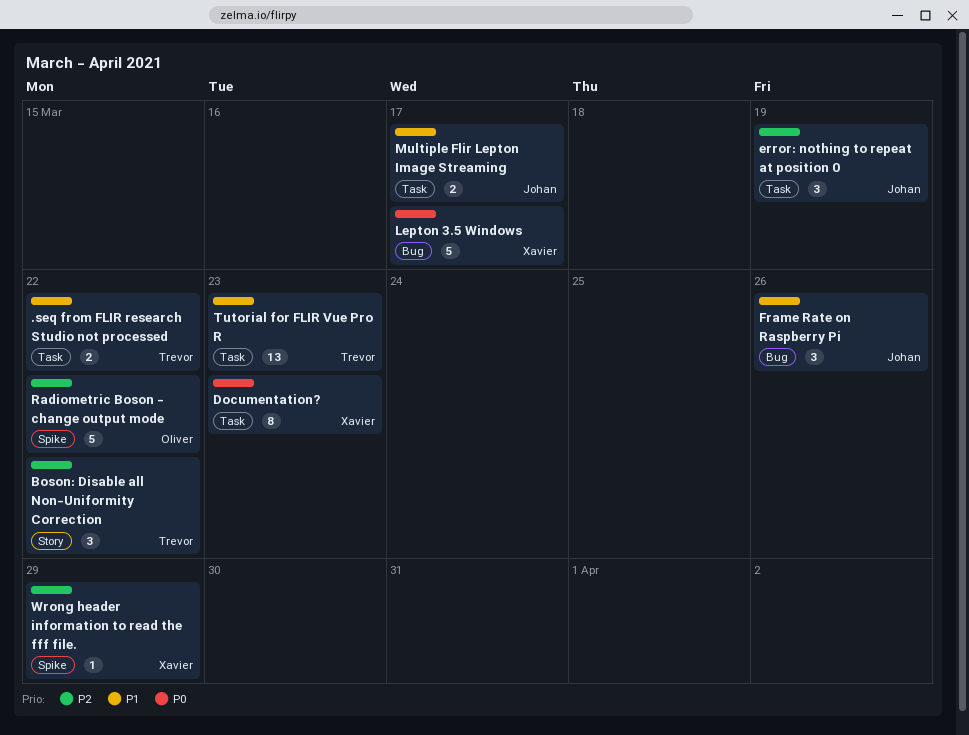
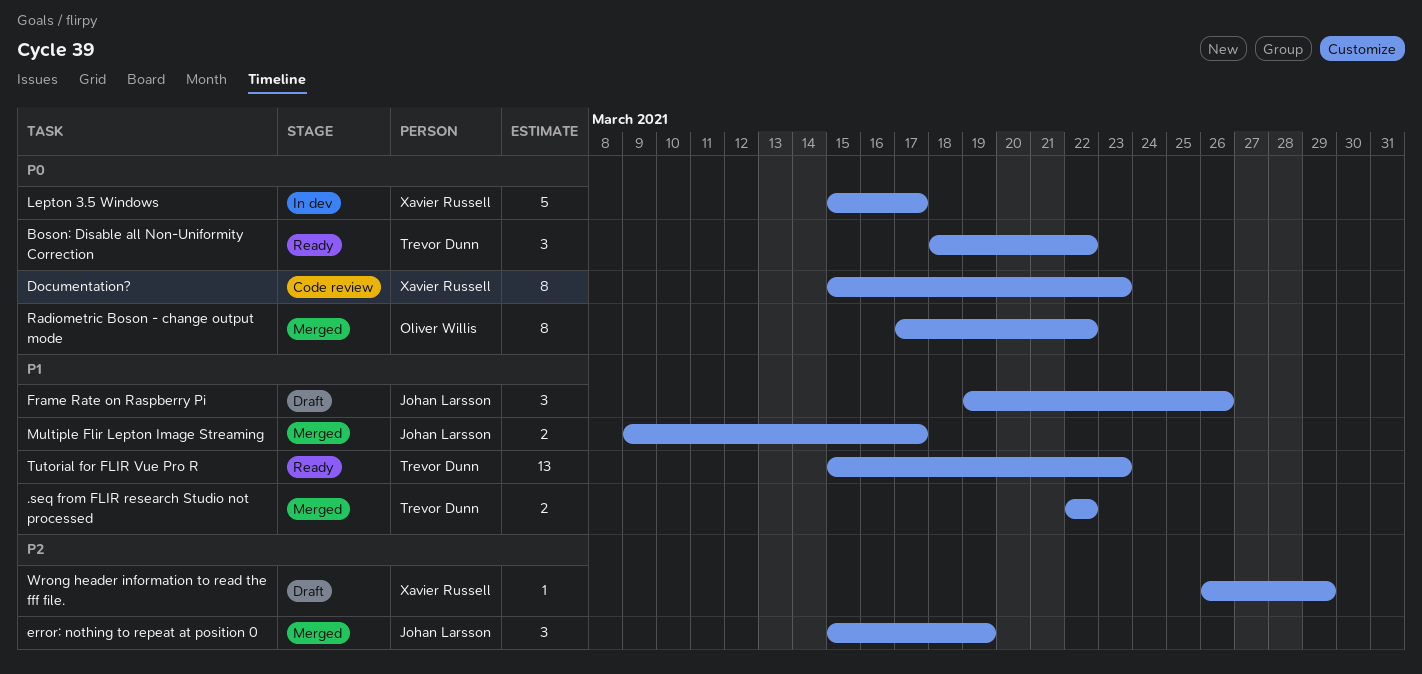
Boson: Disable all Non-Uniformity Correction, priority: P2 -> P0
Radiometric Boson - change output mode, priority: P2 -> P0
Radiometric Boson - change output mode, estimate: 5 -> 8

